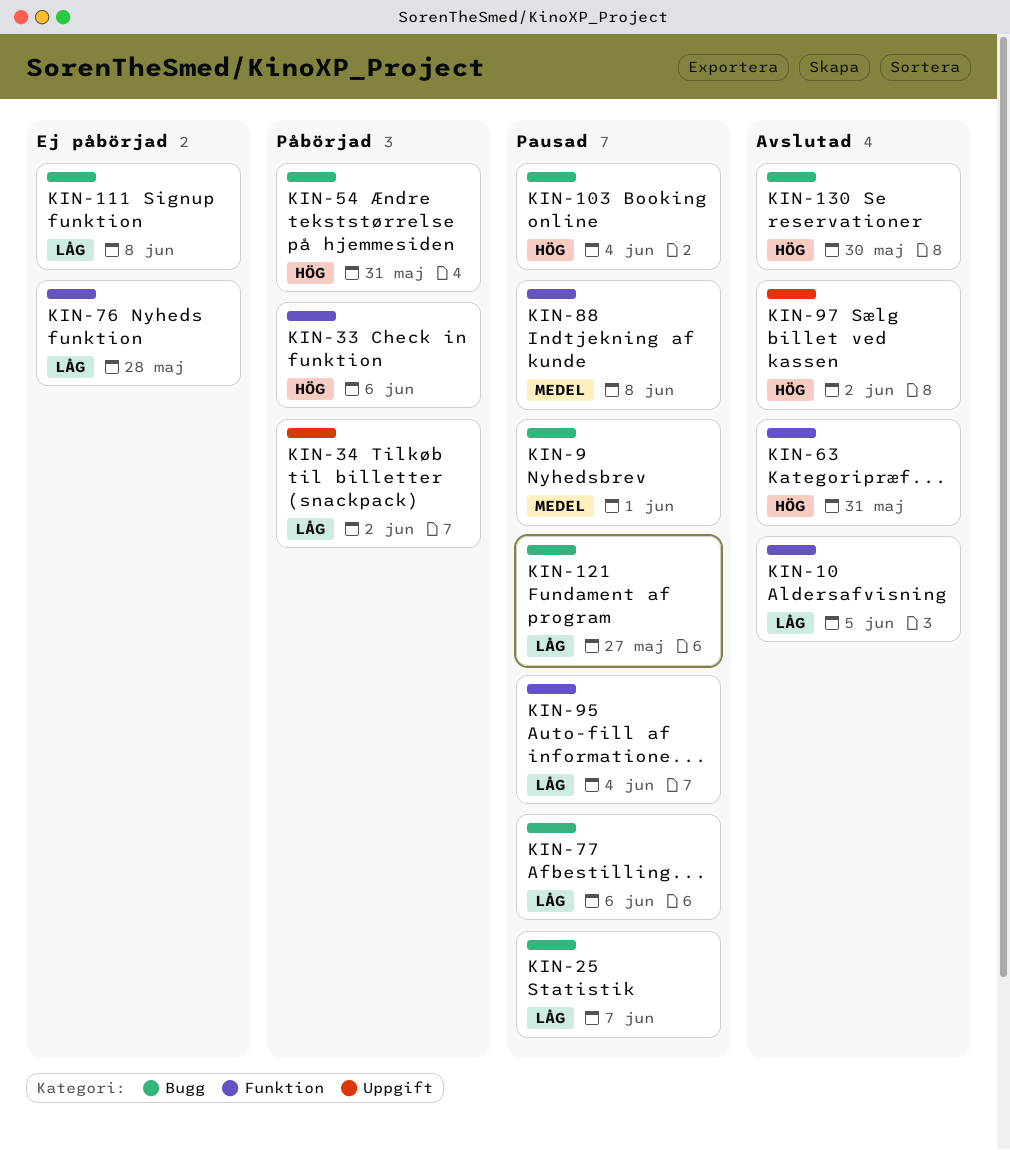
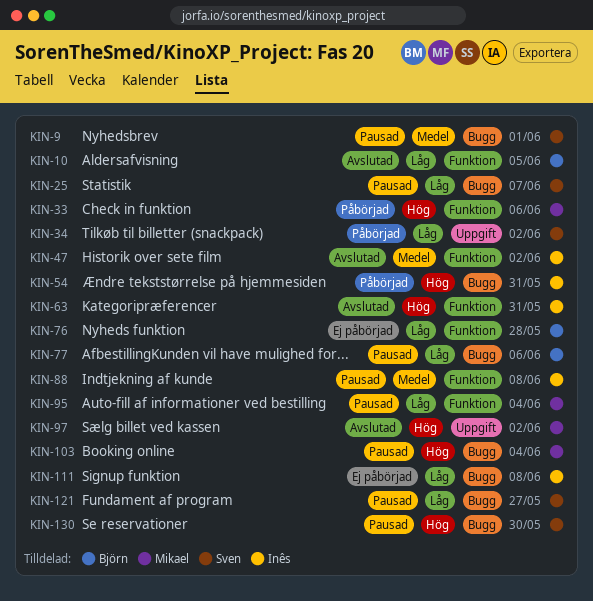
KIN-47: none -> present
KIN-130, status: Avslutad -> Pausad

